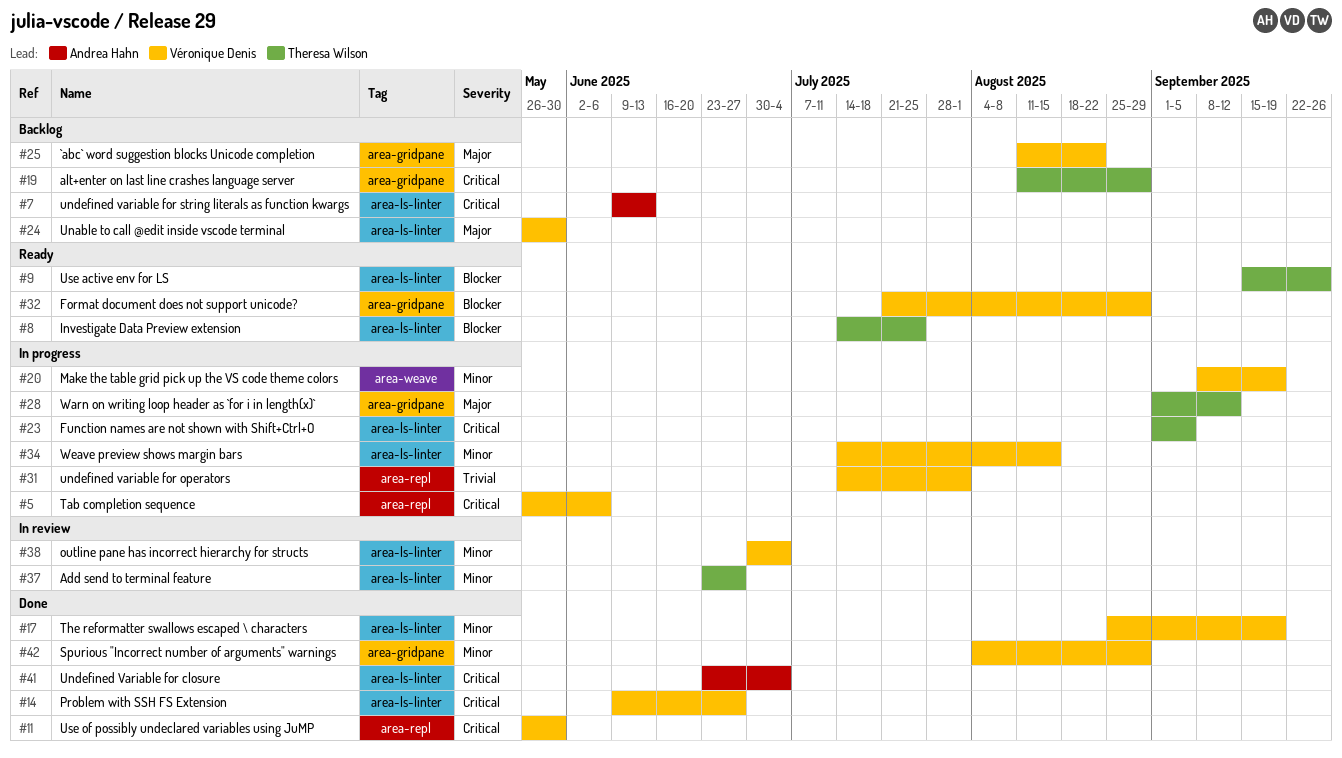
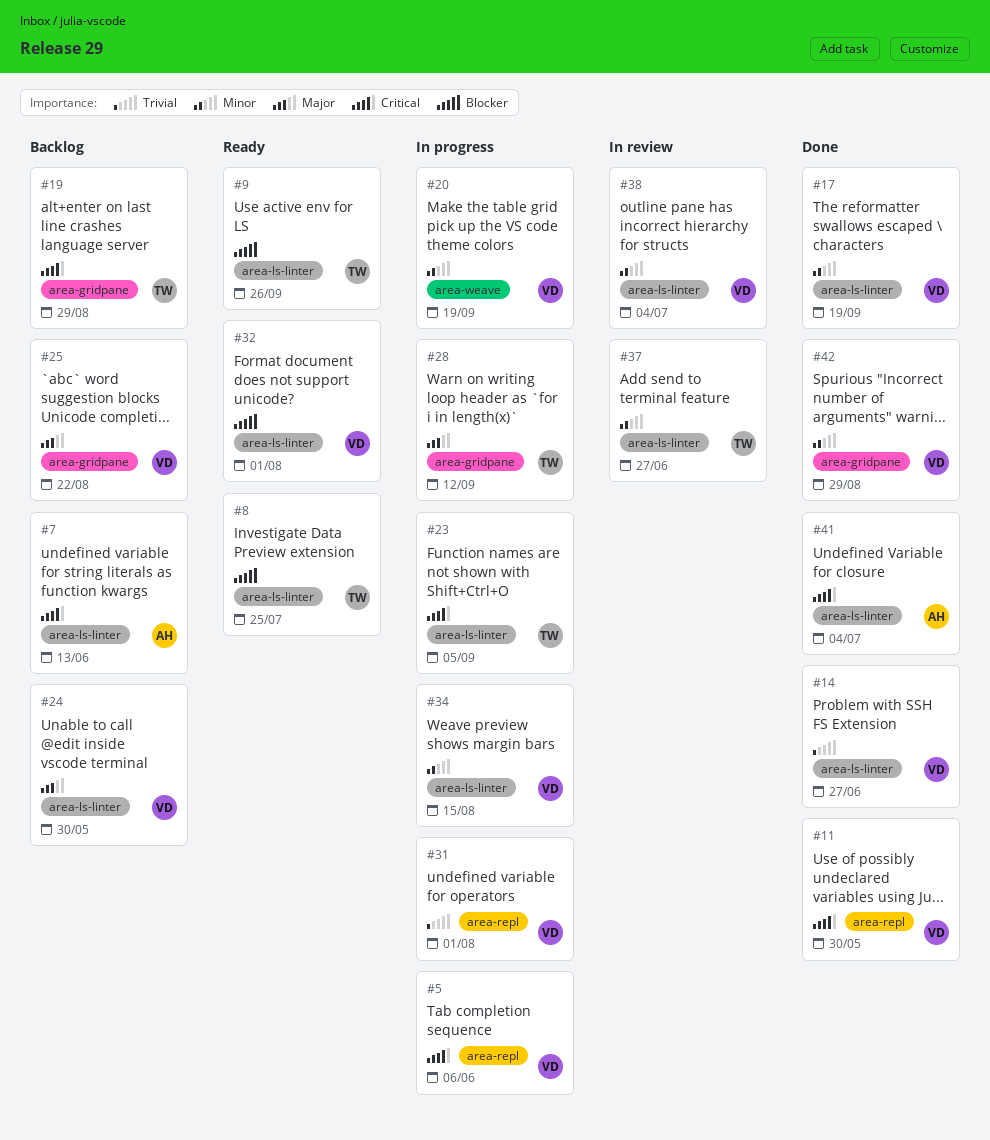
#14, priority: Critical -> Trivial
#32, label: area-gridpane -> area-ls-linter
#32, due: Aug 29 -> Aug 1

